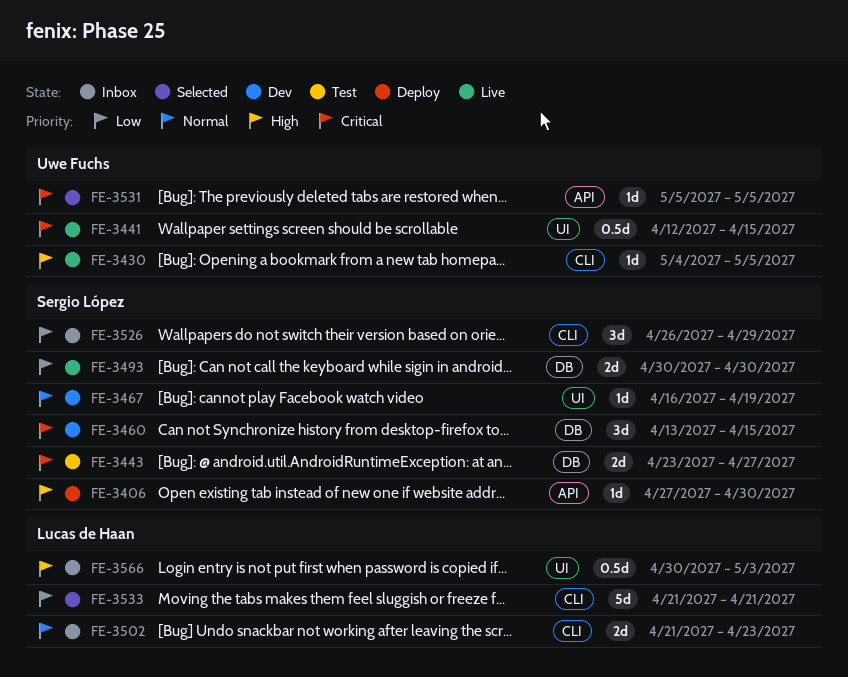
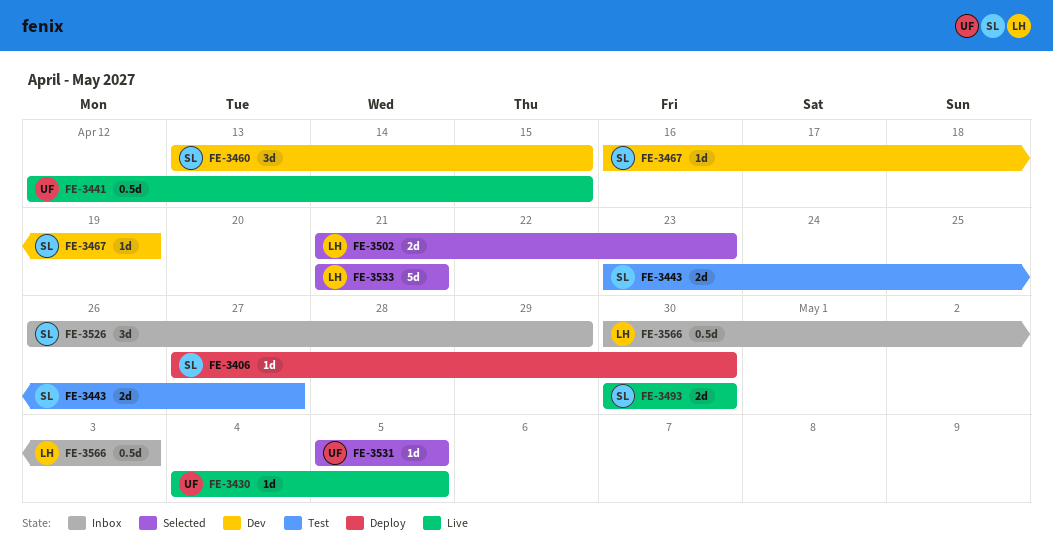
FE-3502, status: Inbox -> Selected

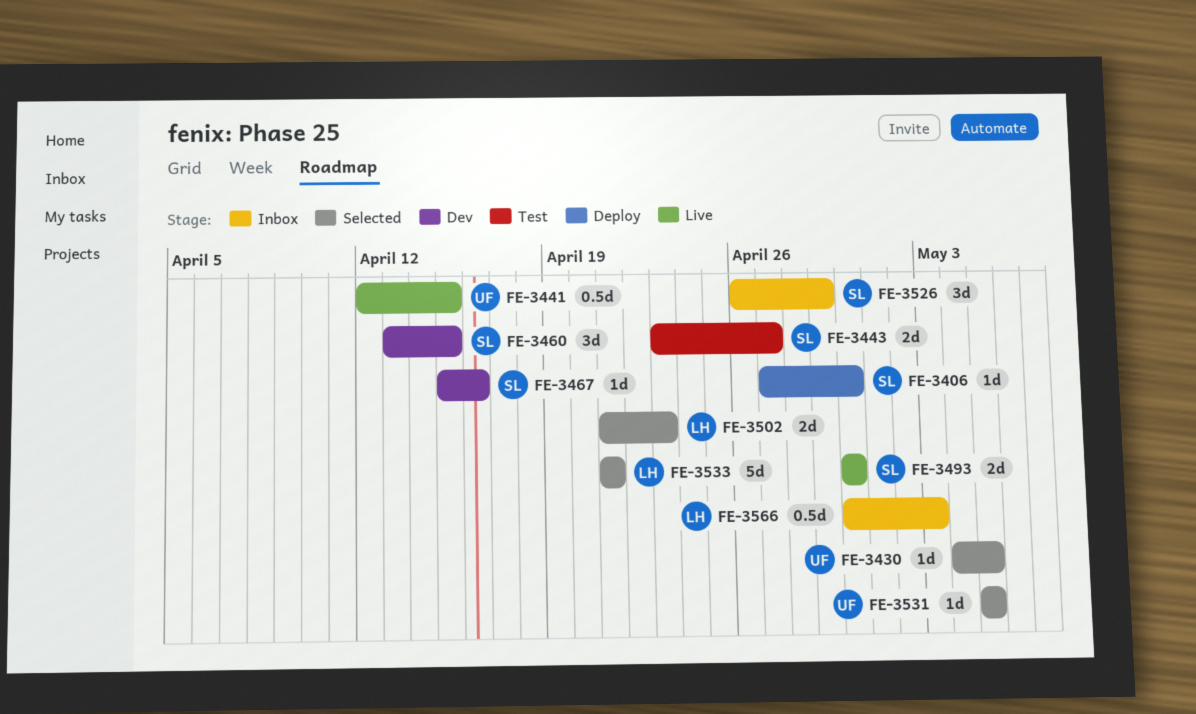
FE-3430, status: Live -> Selected
FE-3467, start: Apr 16 -> Apr 15
FE-3467, due: Apr 19 -> Apr 16

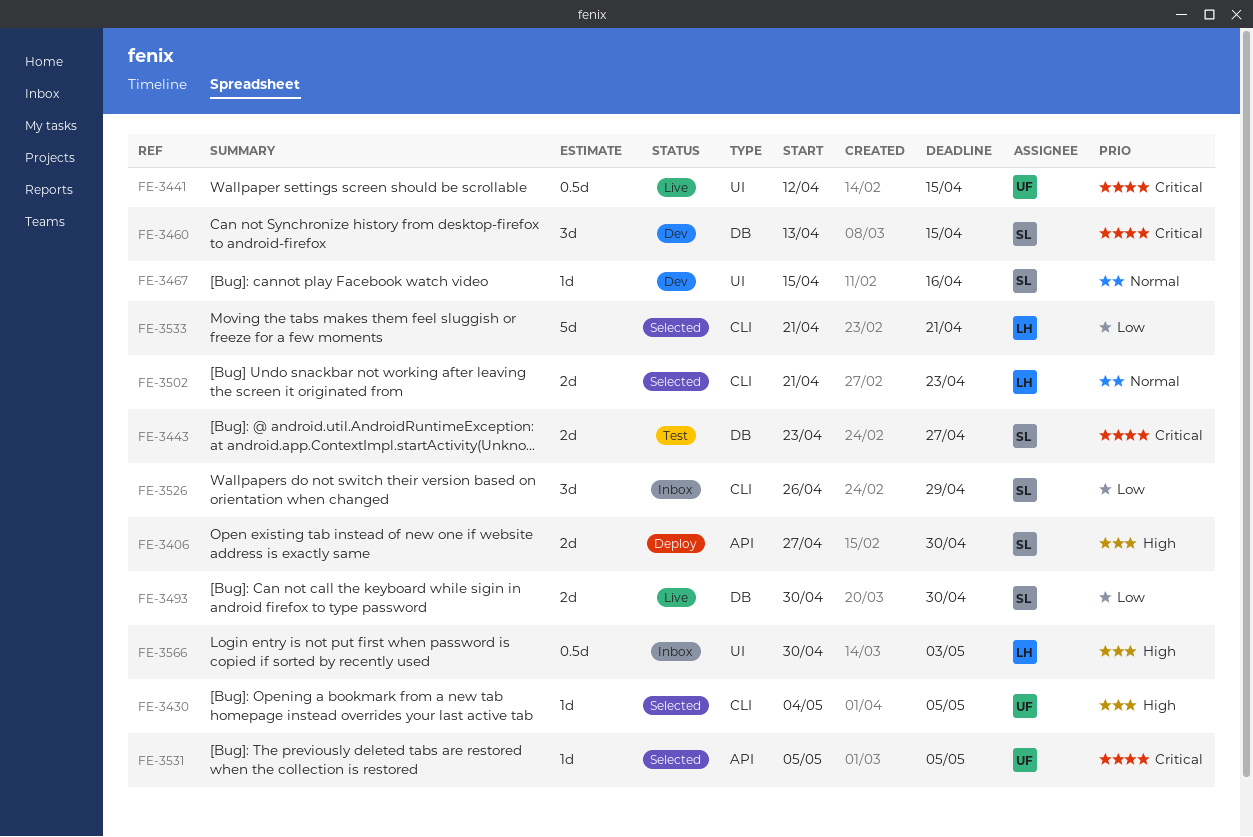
FE-3406, estimate: 1d -> 2d

